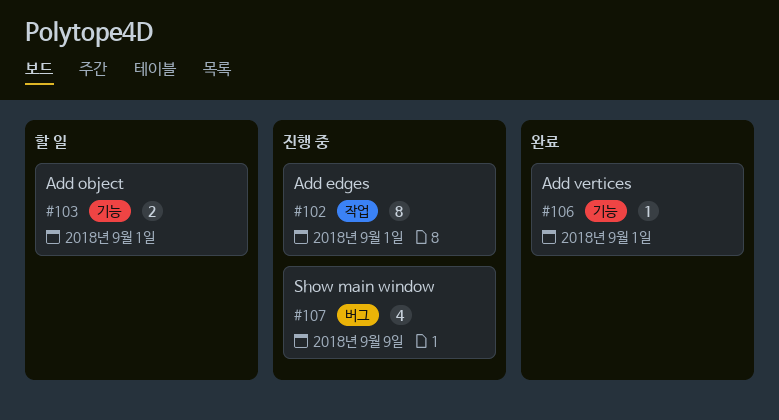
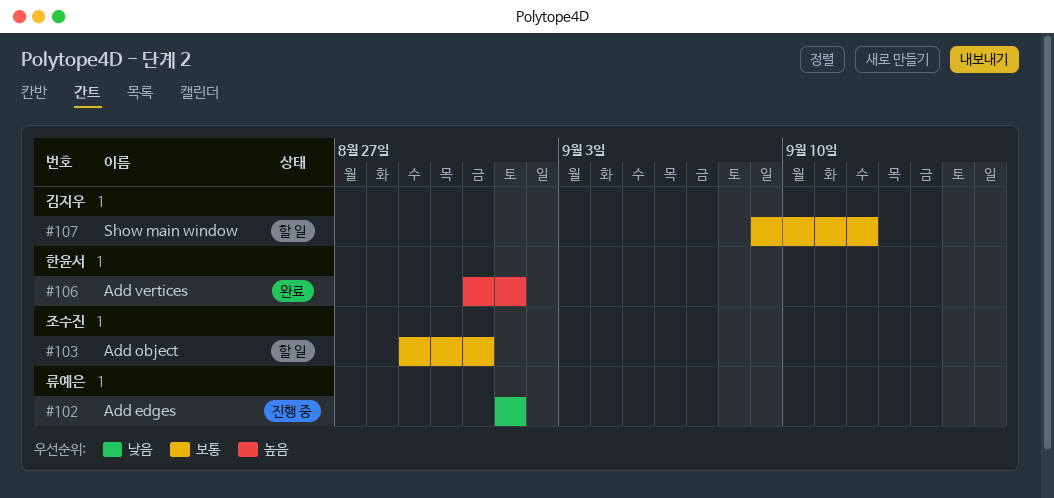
#103, due: Sep 1 -> Aug 31
#107, status: 진행 중 -> 할 일
#107, due: Sep 9 -> Sep 12

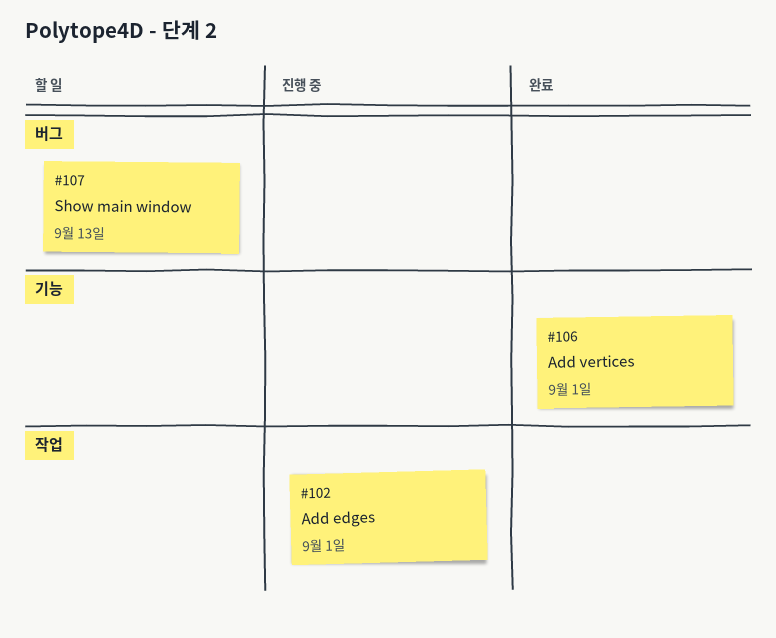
#103: present -> none
#107, due: Sep 12 -> Sep 13

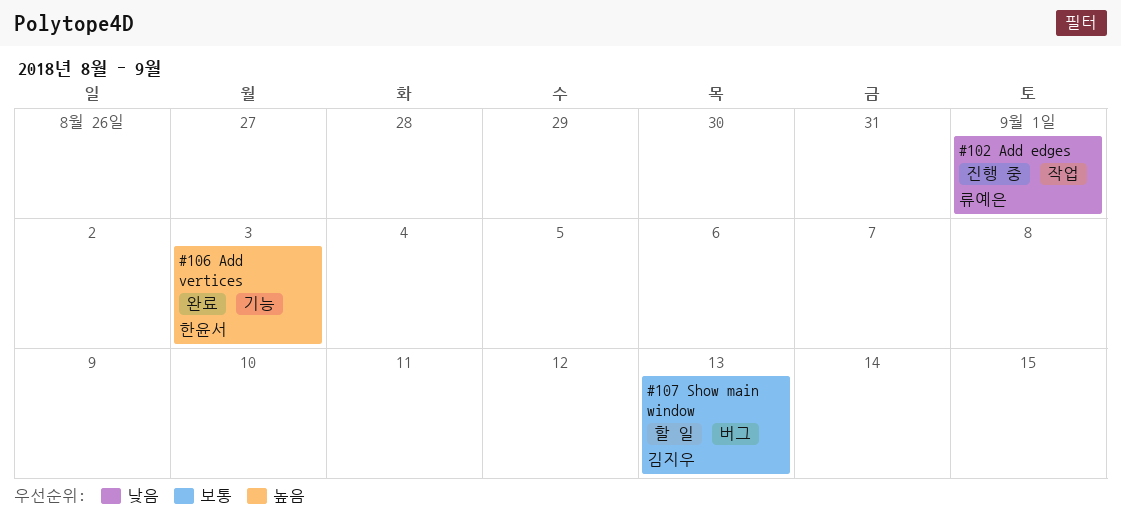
#106, due: Sep 1 -> Sep 3

